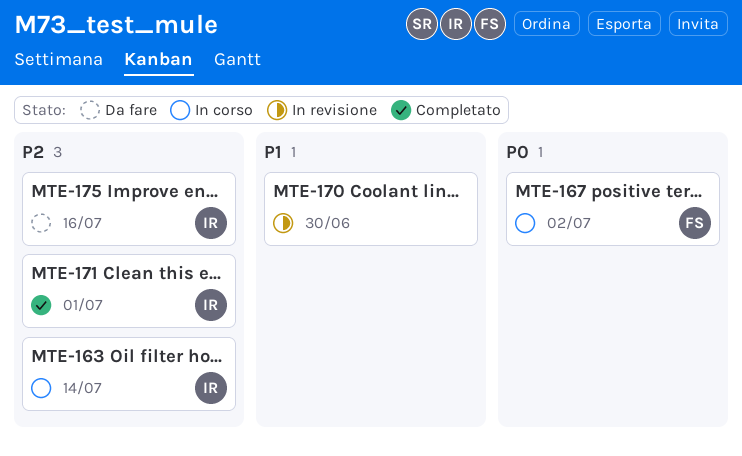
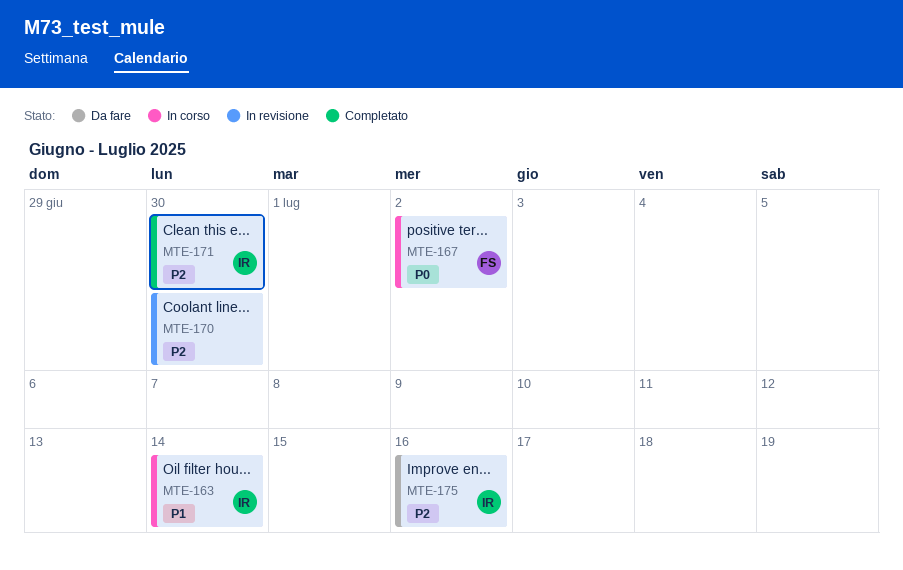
MTE-163, priority: P2 -> P1
MTE-170, priority: P1 -> P2
MTE-171, due: Jul 1 -> Jun 30

